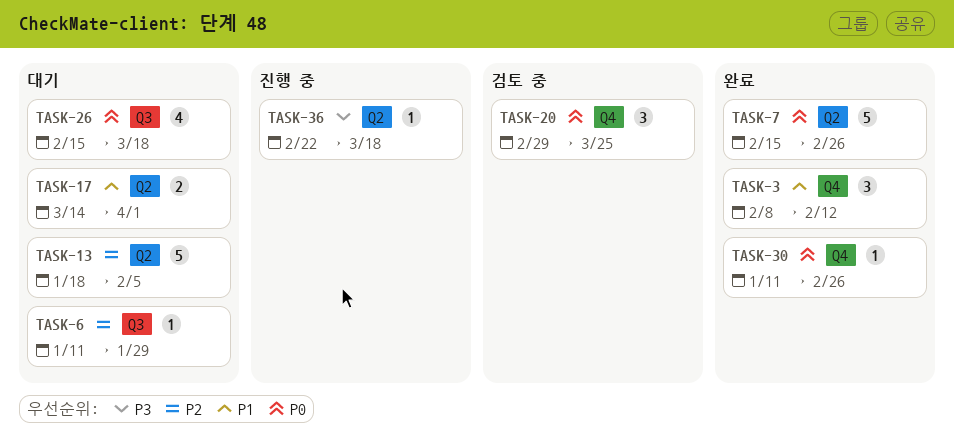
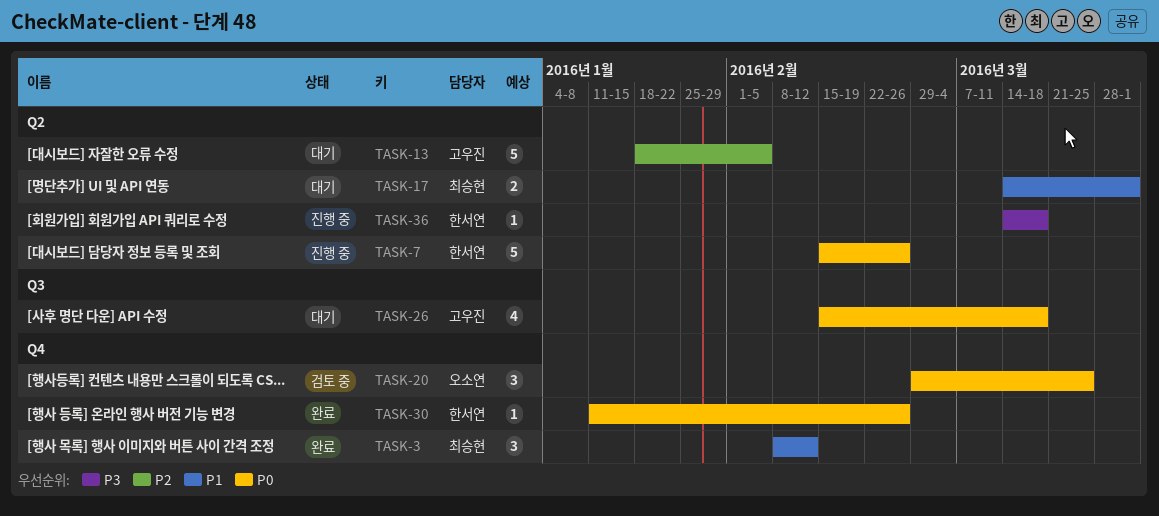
TASK-6: present -> none
TASK-7, status: 완료 -> 진행 중
TASK-36, start: Feb 22 -> Mar 14

